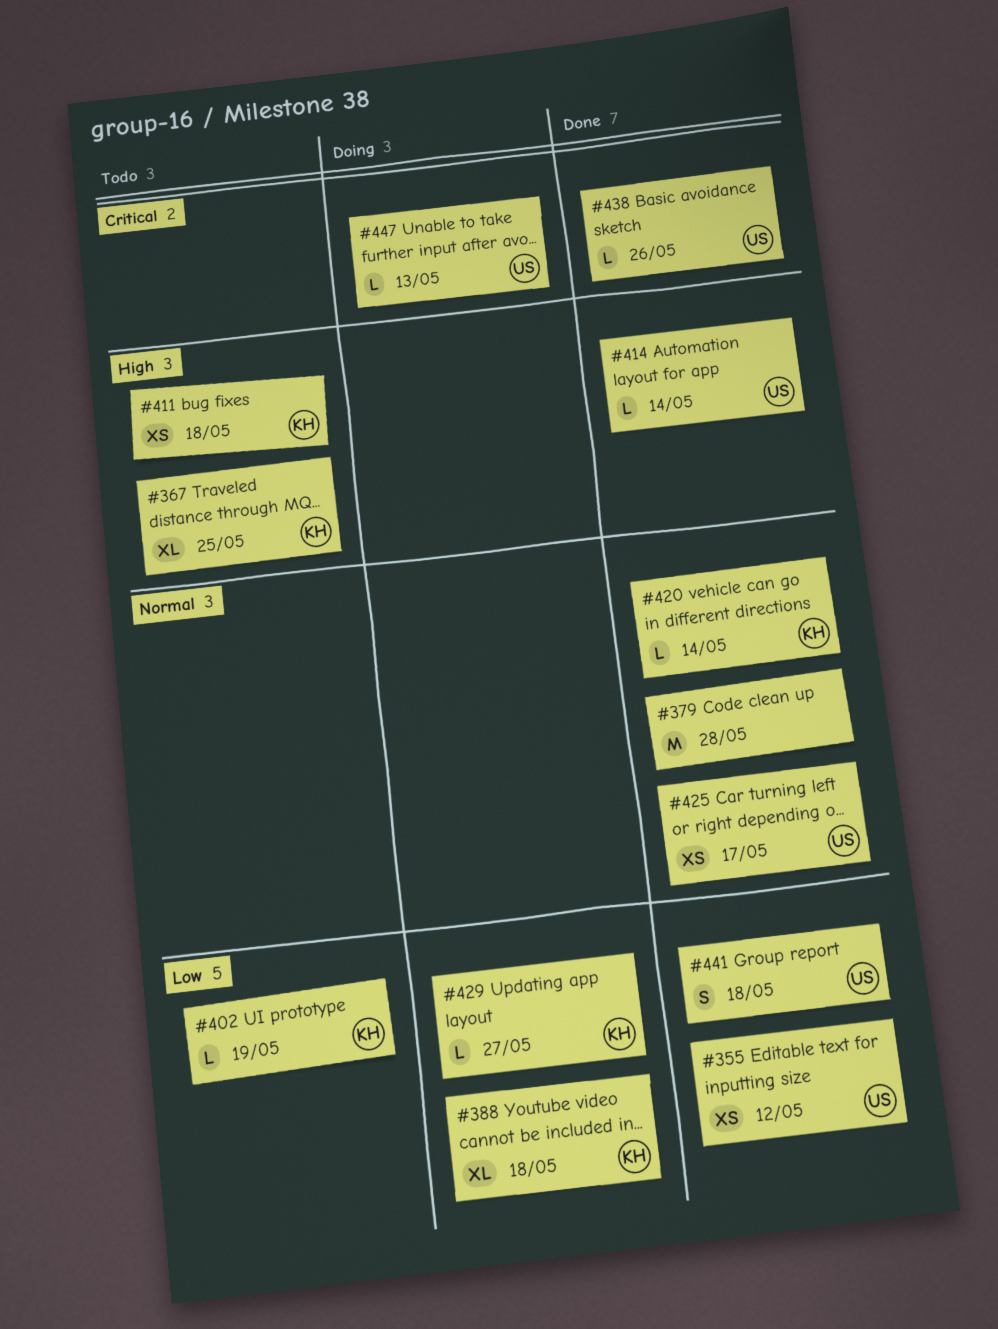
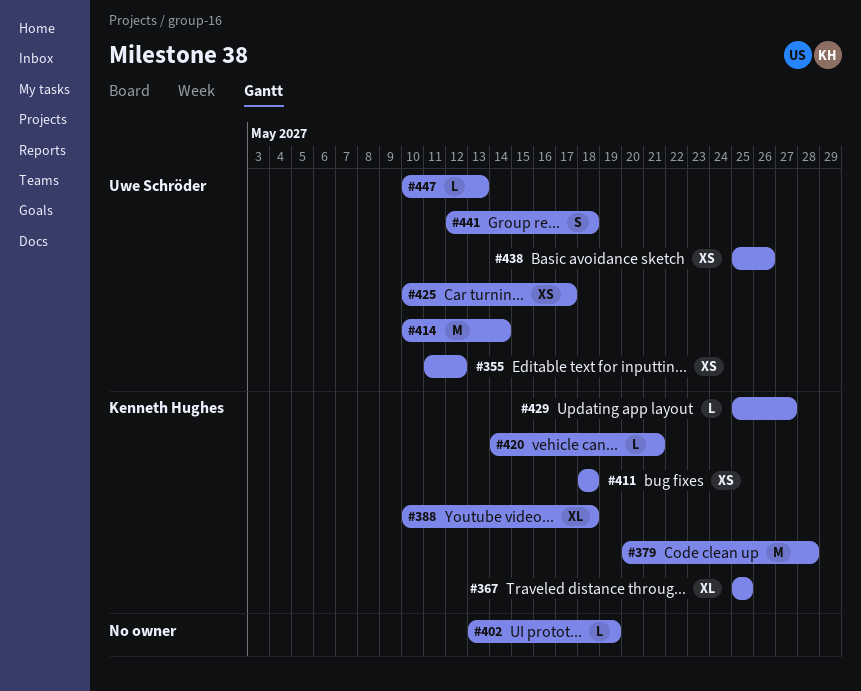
#379, owner: none -> Kenneth Hughes
#402, owner: Kenneth Hughes -> none
#414, estimate: L -> M
#420, due: May 14 -> May 21
#438, estimate: L -> XS

